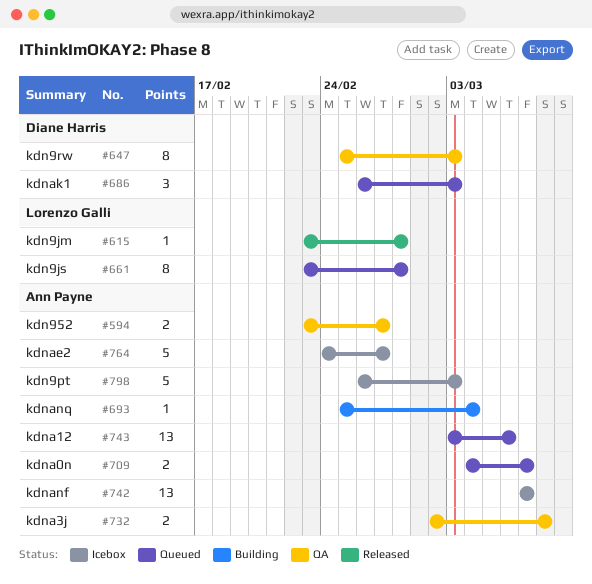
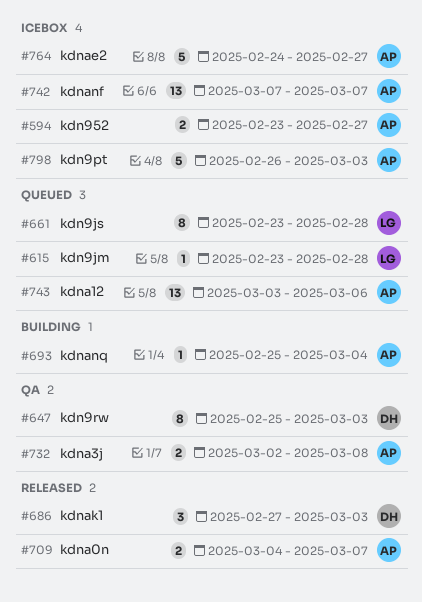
#594, status: QA -> Icebox
#615, status: Released -> Queued
#686, status: Queued -> Released
#686, start: Feb 26 -> Feb 27
#709, status: Queued -> Released

